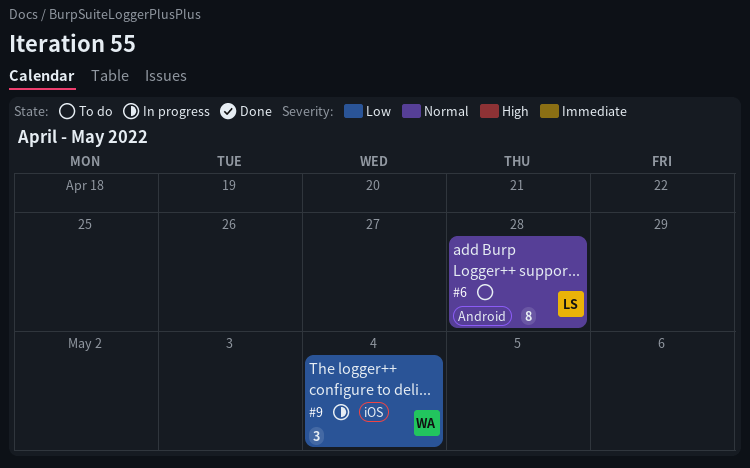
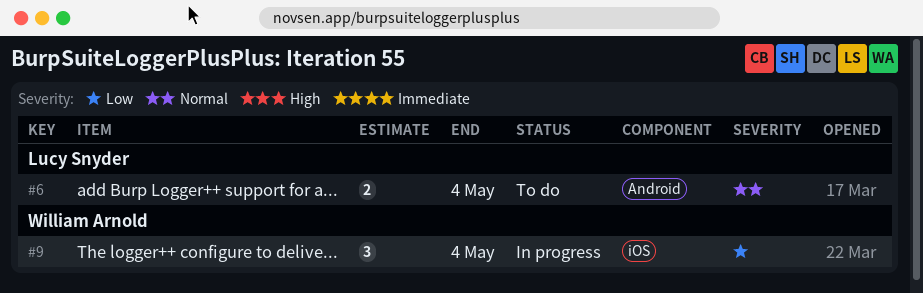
#6, estimate: 8 -> 2
#6, due: Apr 28 -> May 4

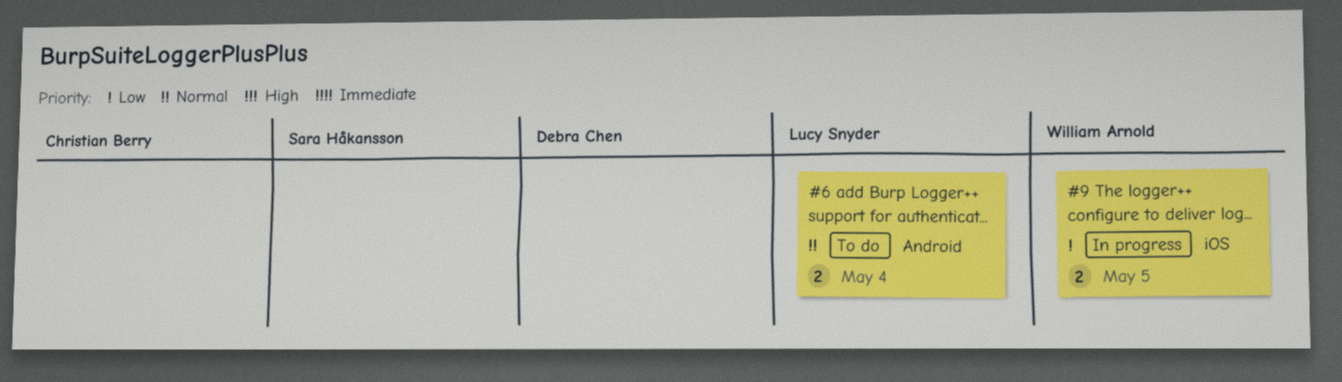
#9, estimate: 3 -> 2
#9, due: May 4 -> May 5

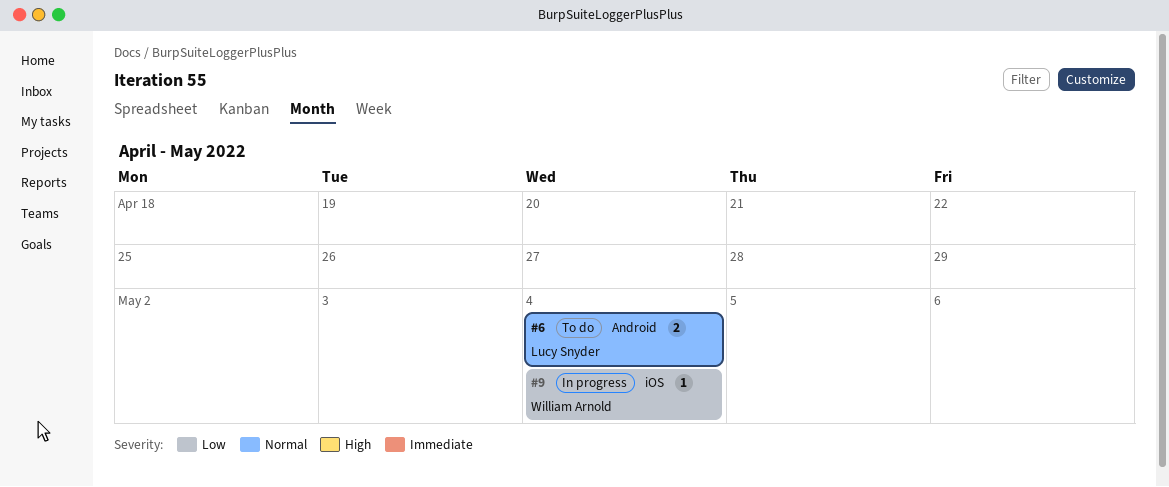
#9, estimate: 2 -> 1
#9, due: May 5 -> May 4

